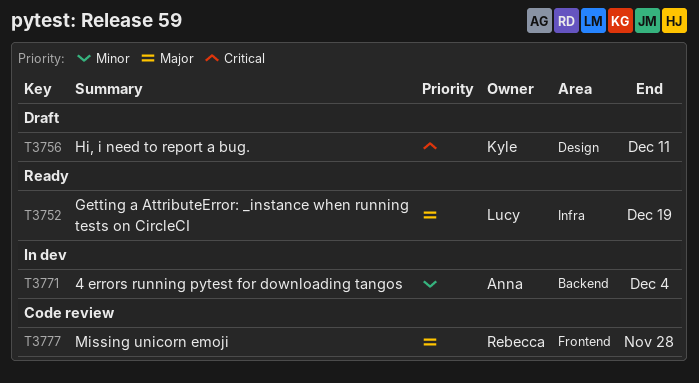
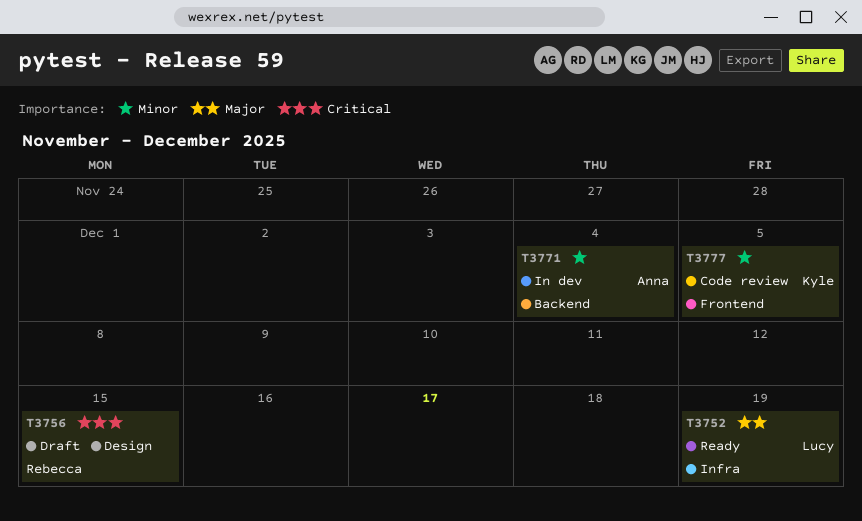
T3756, owner: Kyle -> Rebecca
T3756, due: Dec 11 -> Dec 15
T3777, owner: Rebecca -> Kyle
T3777, priority: Major -> Minor
T3777, due: Nov 28 -> Dec 5

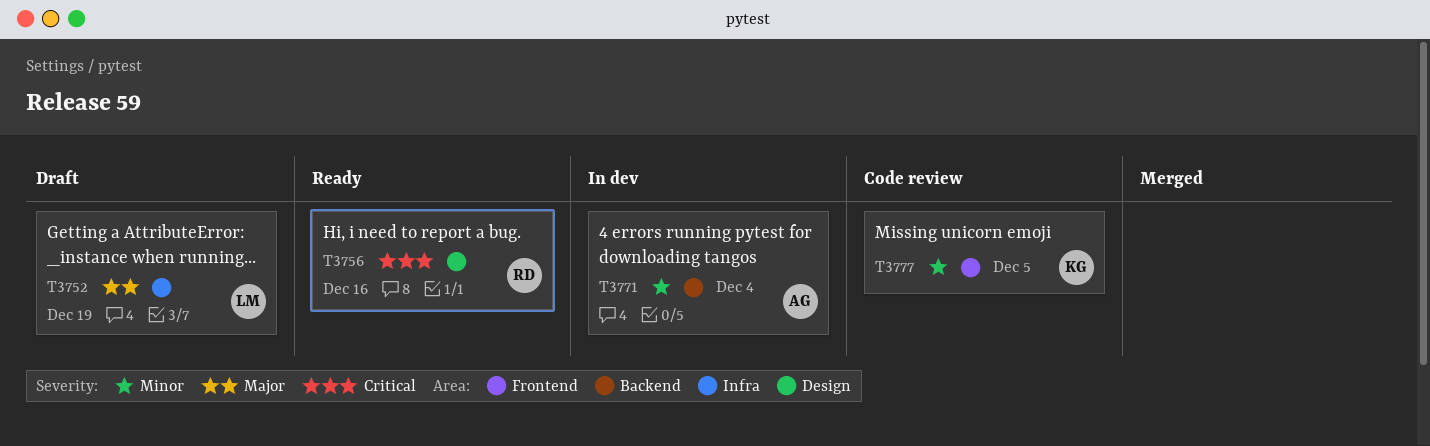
T3752, status: Ready -> Draft
T3756, status: Draft -> Ready
T3756, due: Dec 15 -> Dec 16

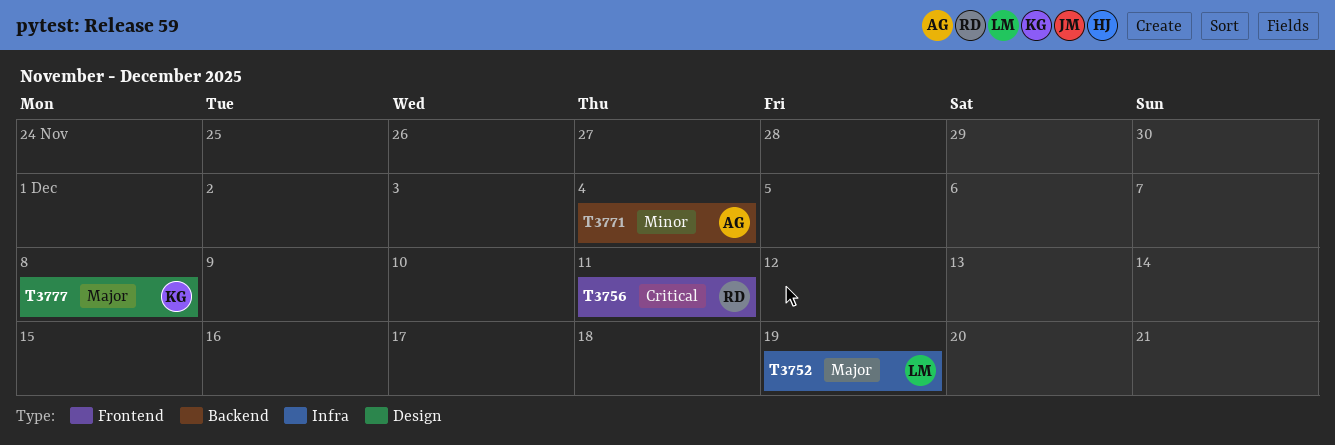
T3756, label: Design -> Frontend
T3756, due: Dec 16 -> Dec 11
T3777, priority: Minor -> Major
T3777, label: Frontend -> Design
T3777, due: Dec 5 -> Dec 8

